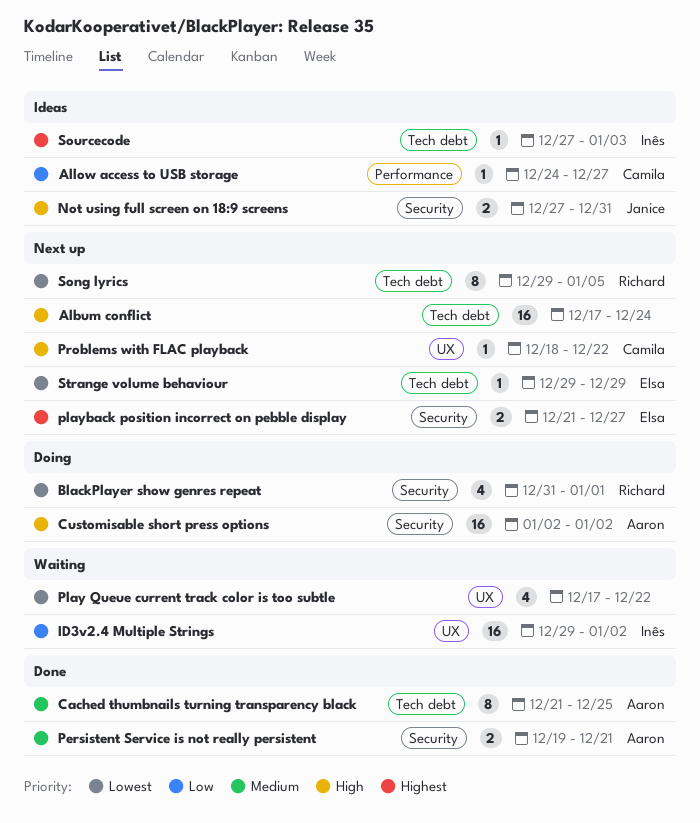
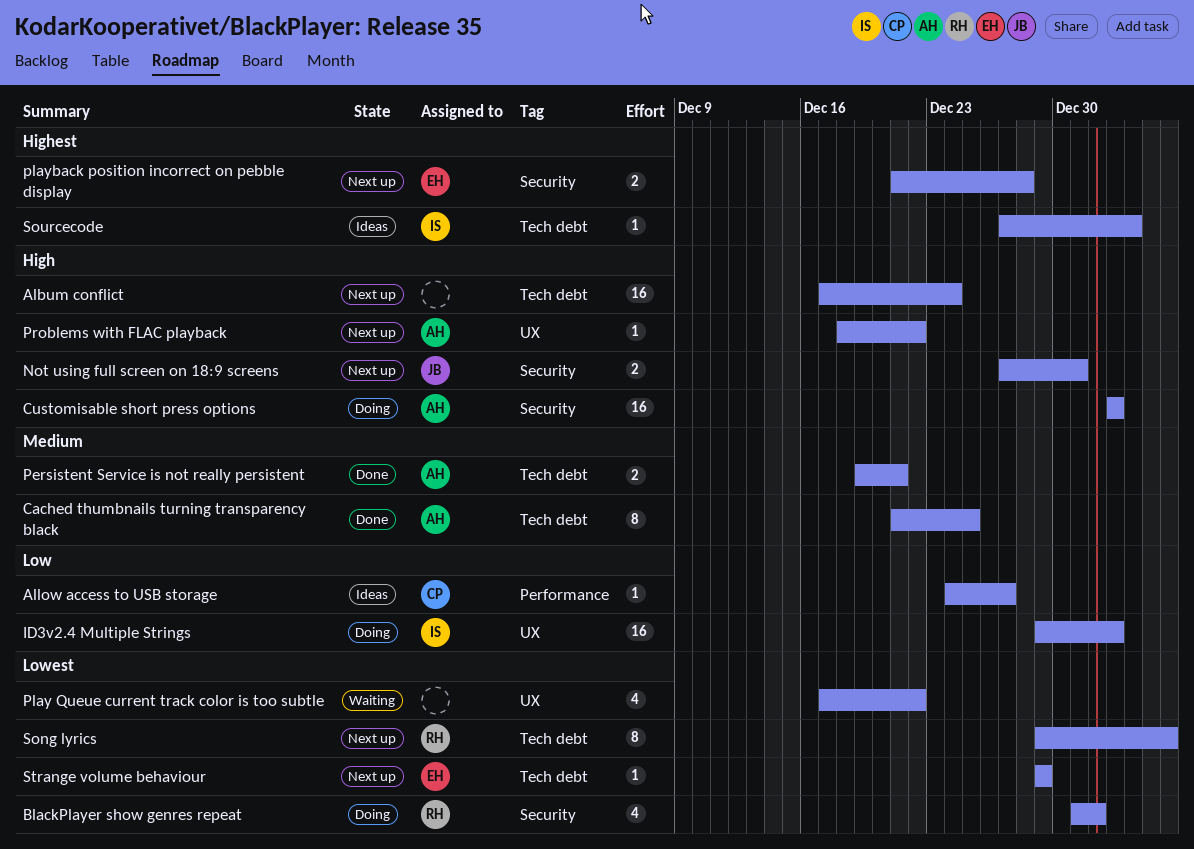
ID3v2.4 Multiple Strings, status: Waiting -> Doing
Not using full screen on 18:9 screens, status: Ideas -> Next up
Persistent Service is not really persistent, label: Security -> Tech debt
playback position incorrect on pebble display, due: Dec 27 -> Dec 28
Problems with FLAC playback, owner: Camila -> Aaron

